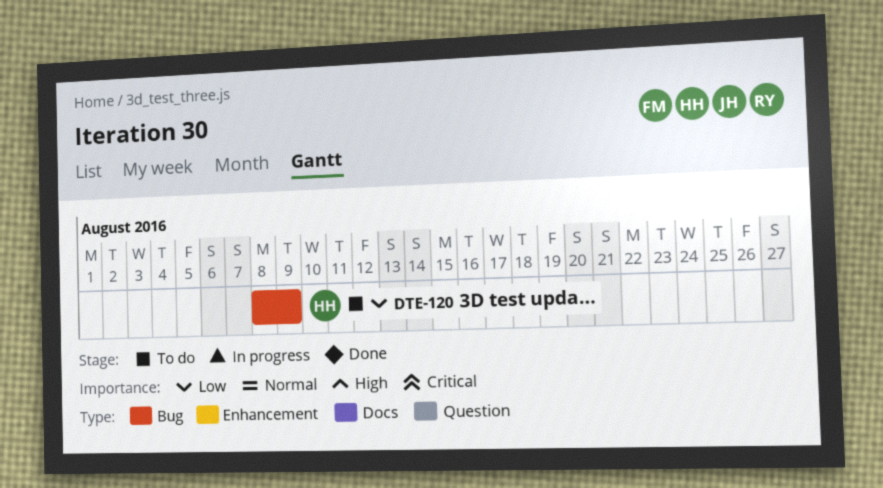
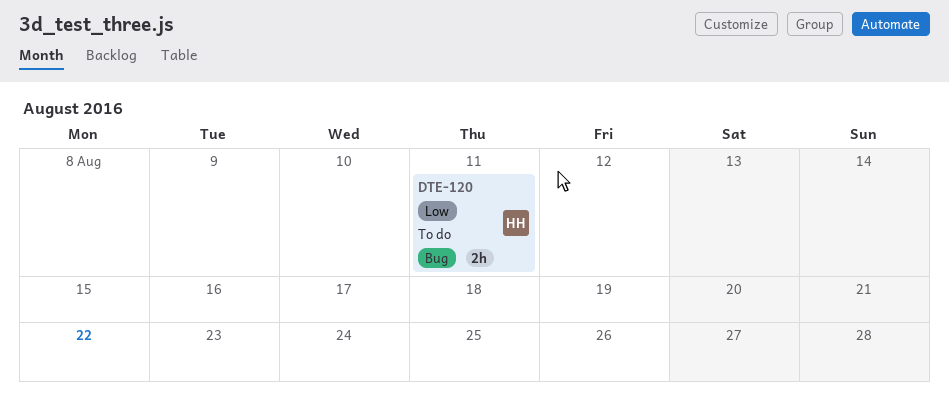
DTE-120, due: Aug 9 -> Aug 11

